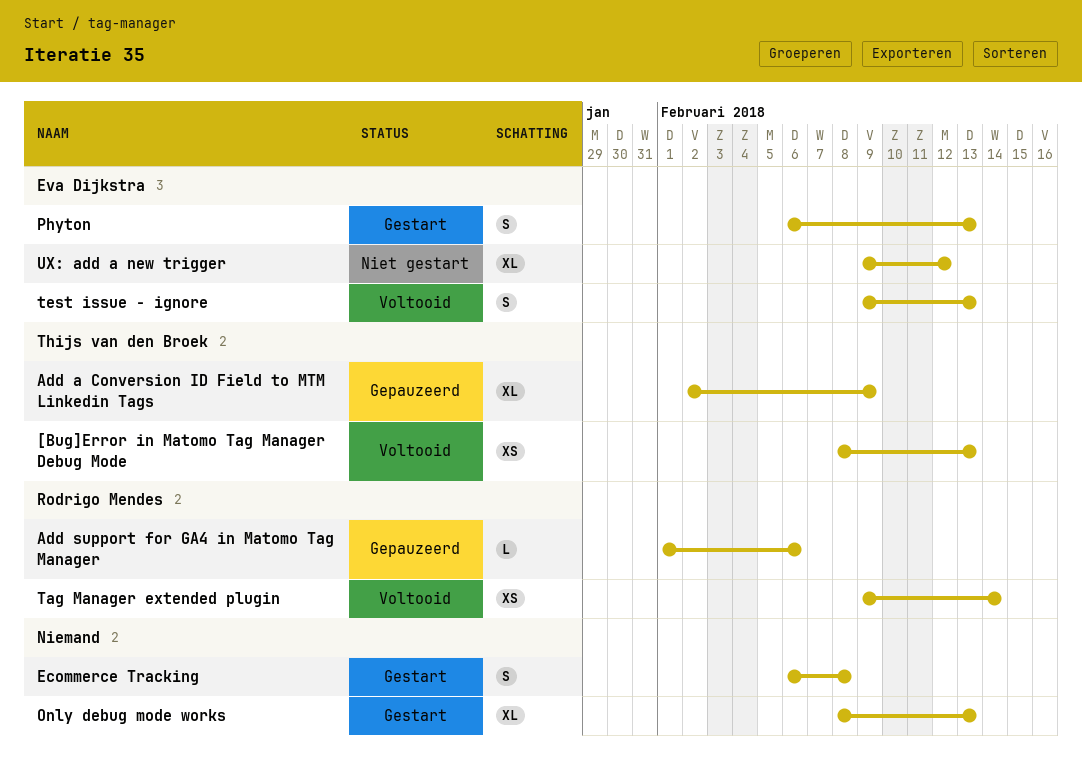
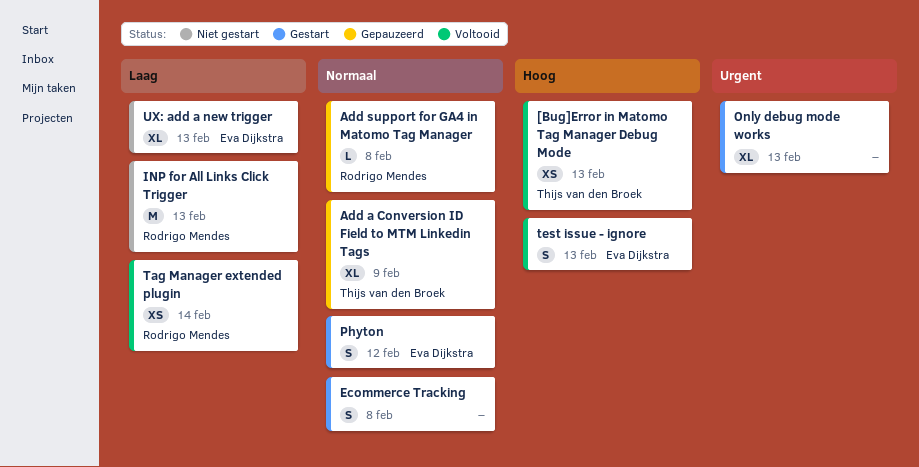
Add support for GA4 in Matomo Tag Manager, due: Feb 6 -> Feb 8
INP for All Links Click Trigger: none -> present
Phyton, due: Feb 13 -> Feb 12
UX: add a new trigger, due: Feb 12 -> Feb 13

